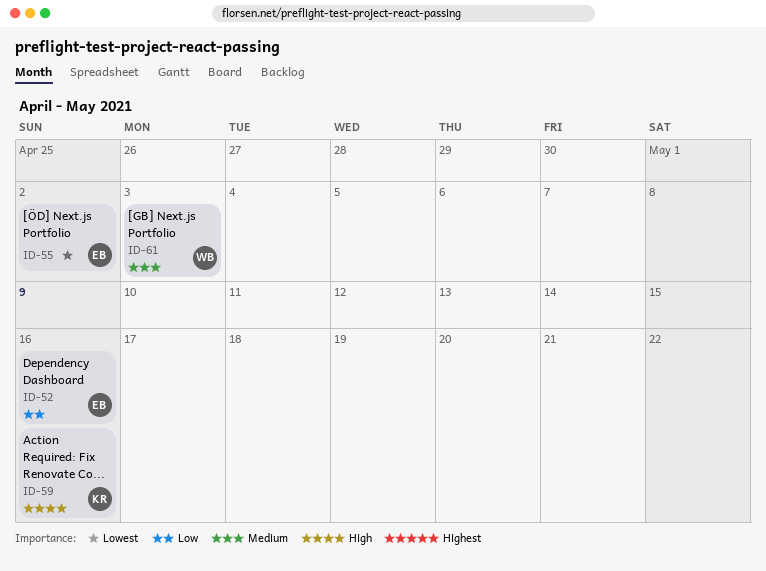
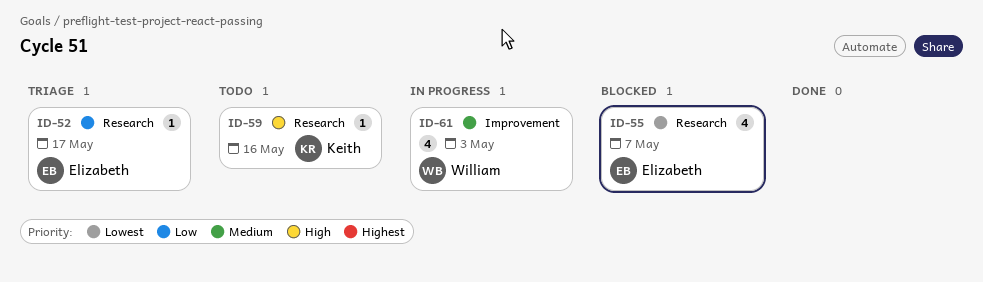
ID-52, due: May 16 -> May 17
ID-55, due: May 2 -> May 7

